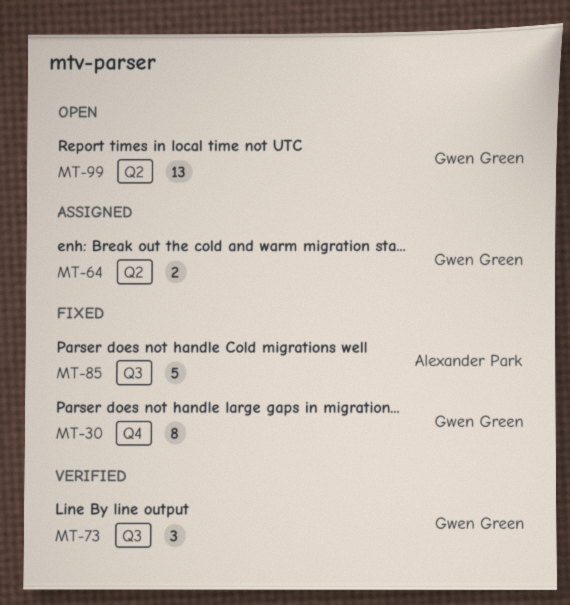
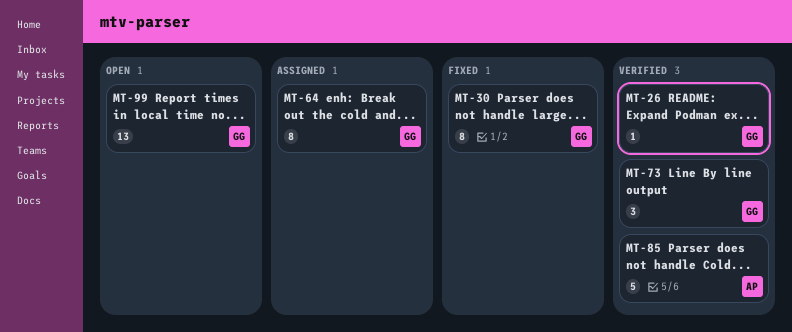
MT-26: none -> present
MT-64, estimate: 2 -> 8
MT-85, status: Fixed -> Verified

